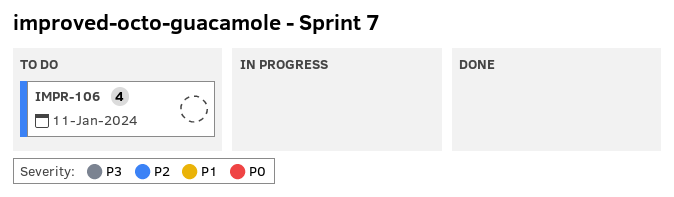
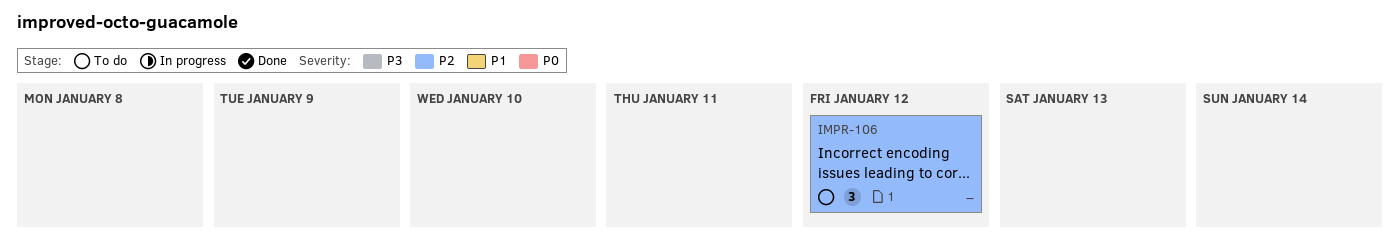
IMPR-106, estimate: 4 -> 3
IMPR-106, due: Jan 11 -> Jan 12

